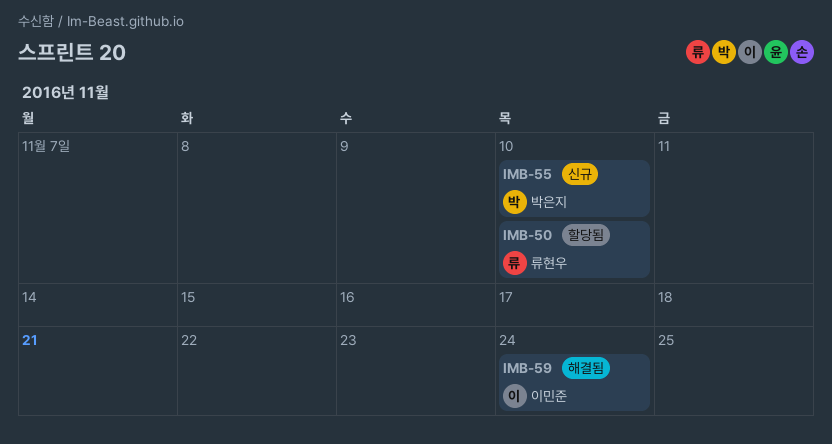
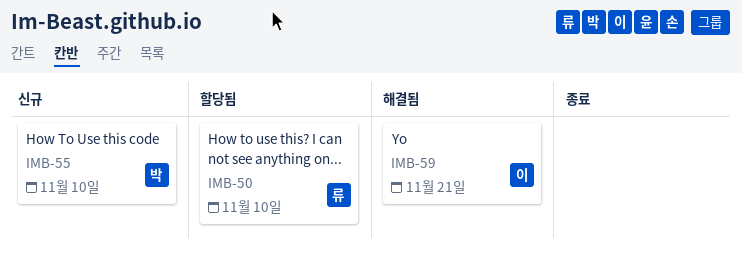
IMB-59, due: Nov 24 -> Nov 21

